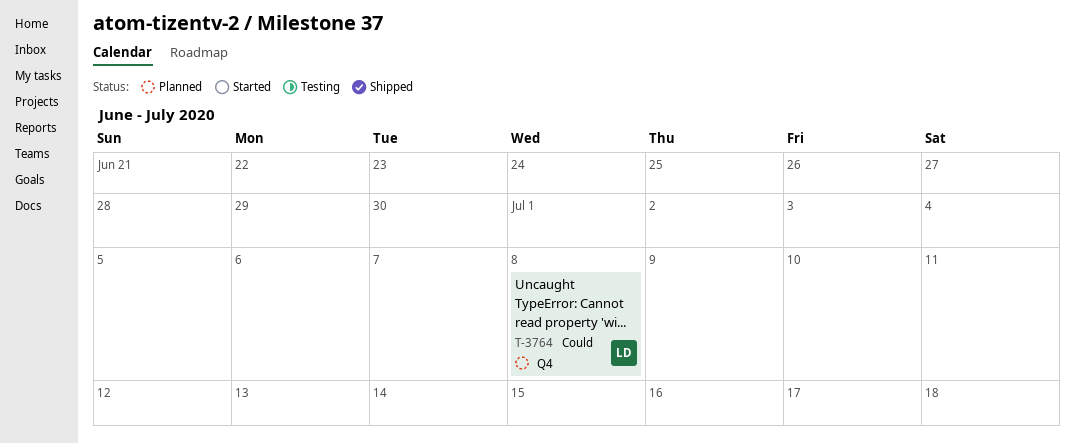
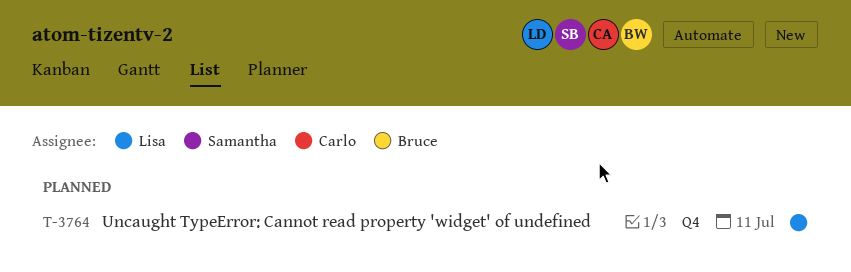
T-3764, due: Jul 8 -> Jul 11

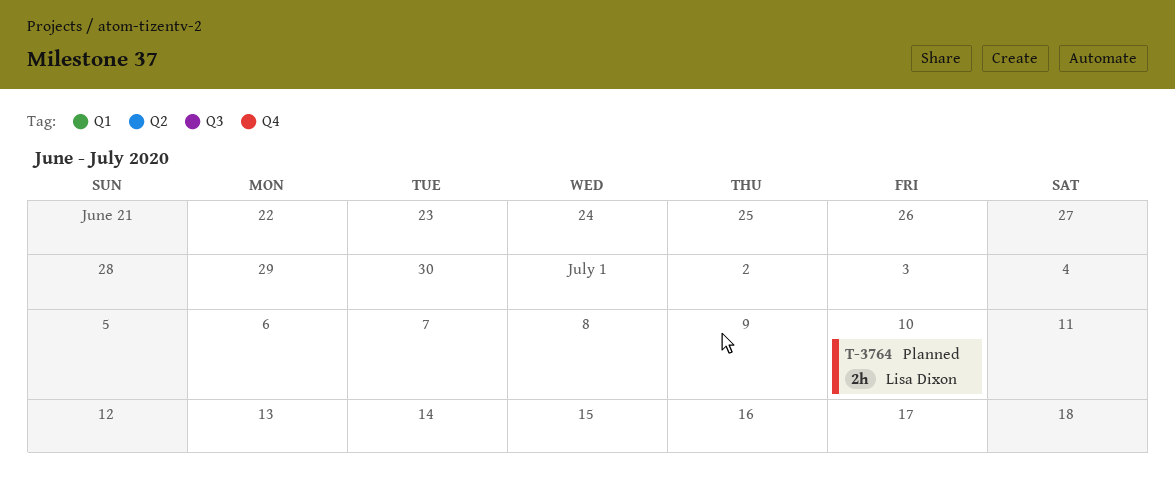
T-3764, due: Jul 11 -> Jul 10

